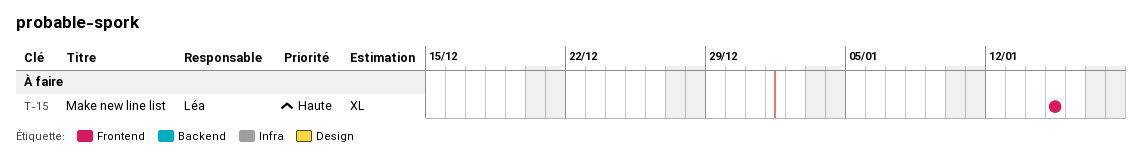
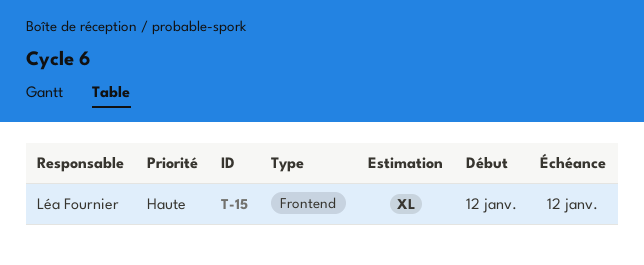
T-15, start: Jan 15 -> Jan 12
T-15, due: Jan 15 -> Jan 12

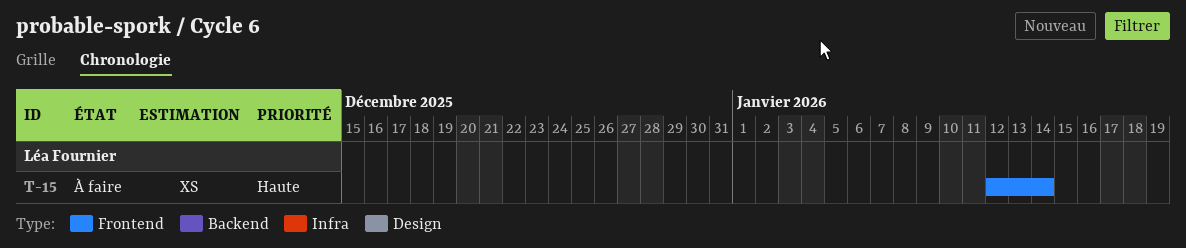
T-15, estimate: XL -> XS
T-15, due: Jan 12 -> Jan 14

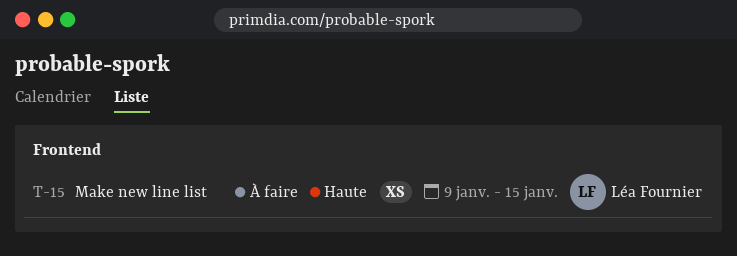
T-15, start: Jan 12 -> Jan 9
T-15, due: Jan 14 -> Jan 15

